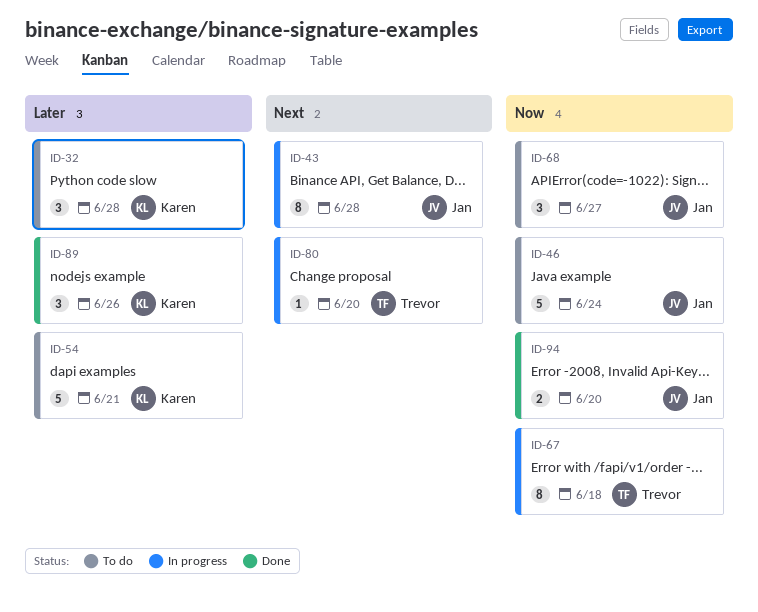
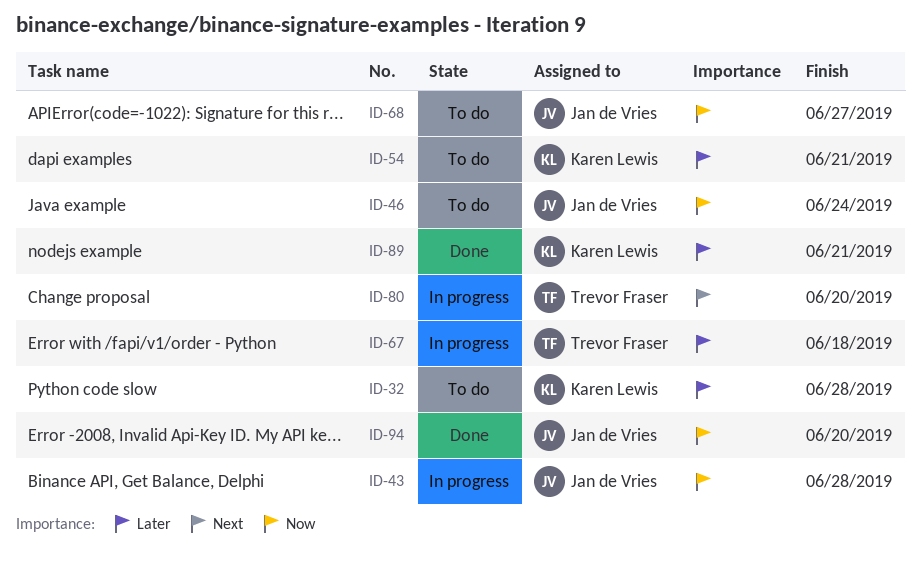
ID-43, priority: Next -> Now
ID-67, priority: Now -> Later
ID-89, due: Jun 26 -> Jun 21

